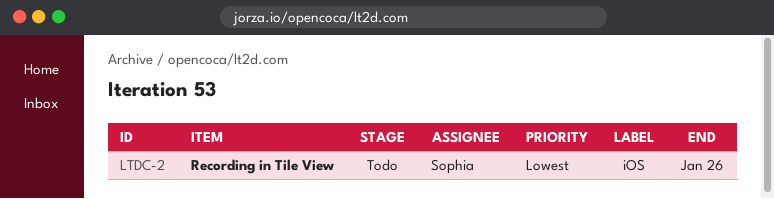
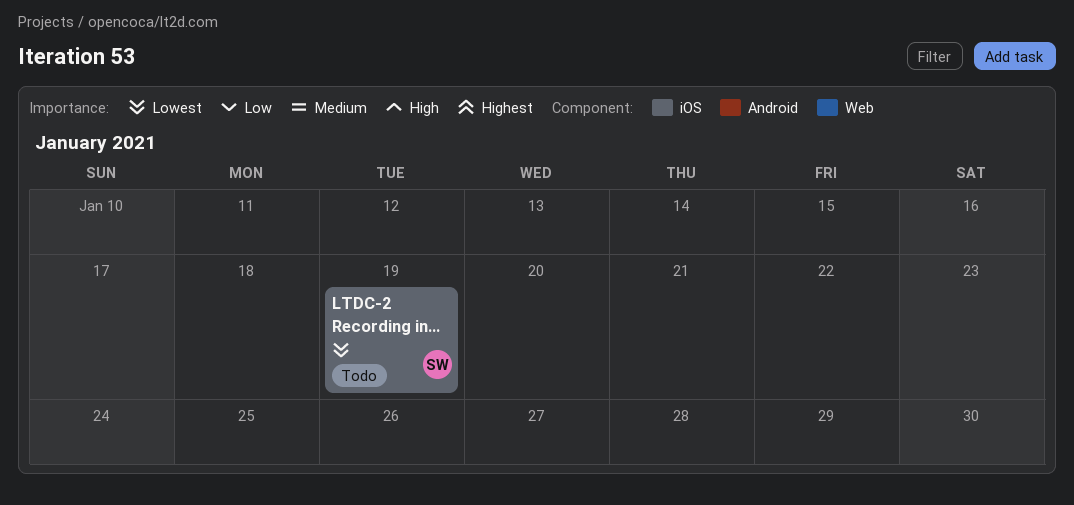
LTDC-2, due: Jan 26 -> Jan 19

